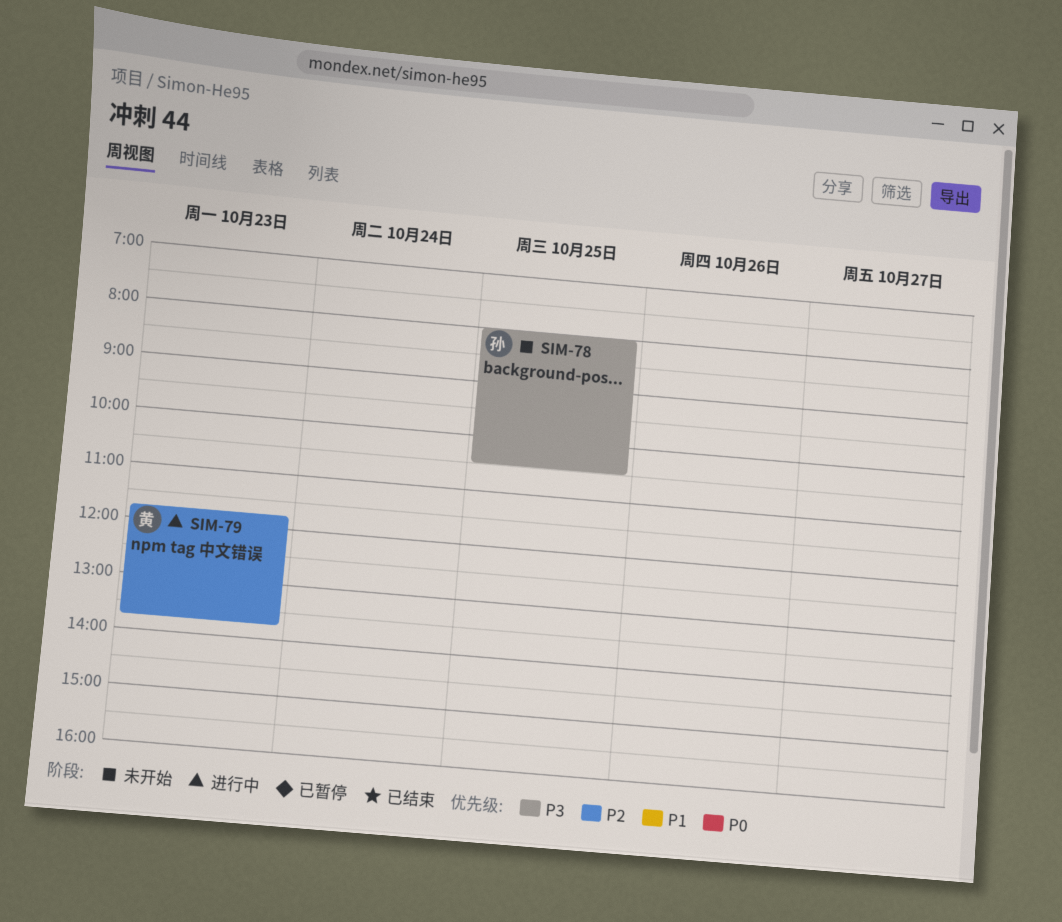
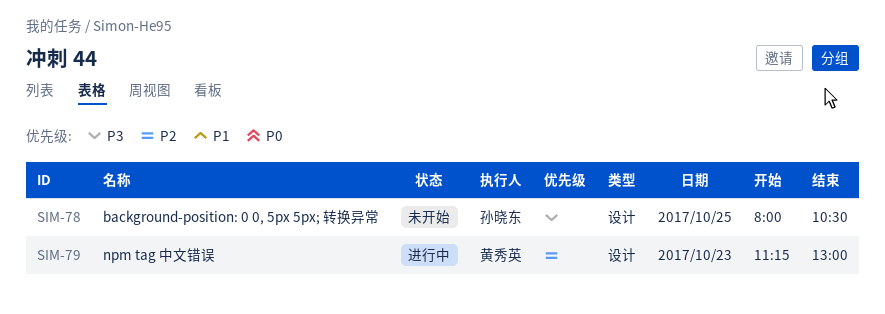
SIM-79, begins: 11:45 -> 11:15
SIM-79, ends: 13:45 -> 13:00

